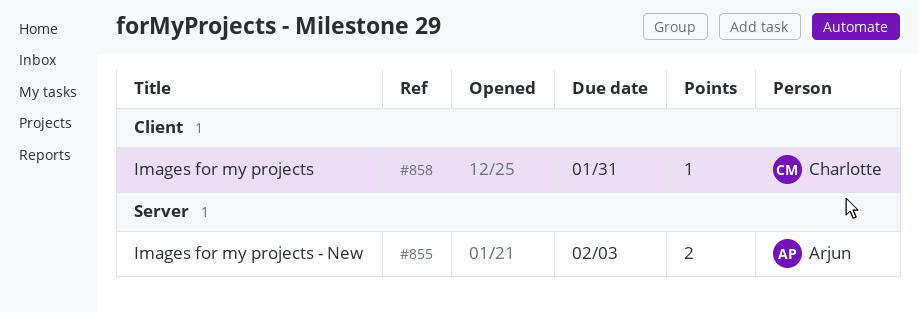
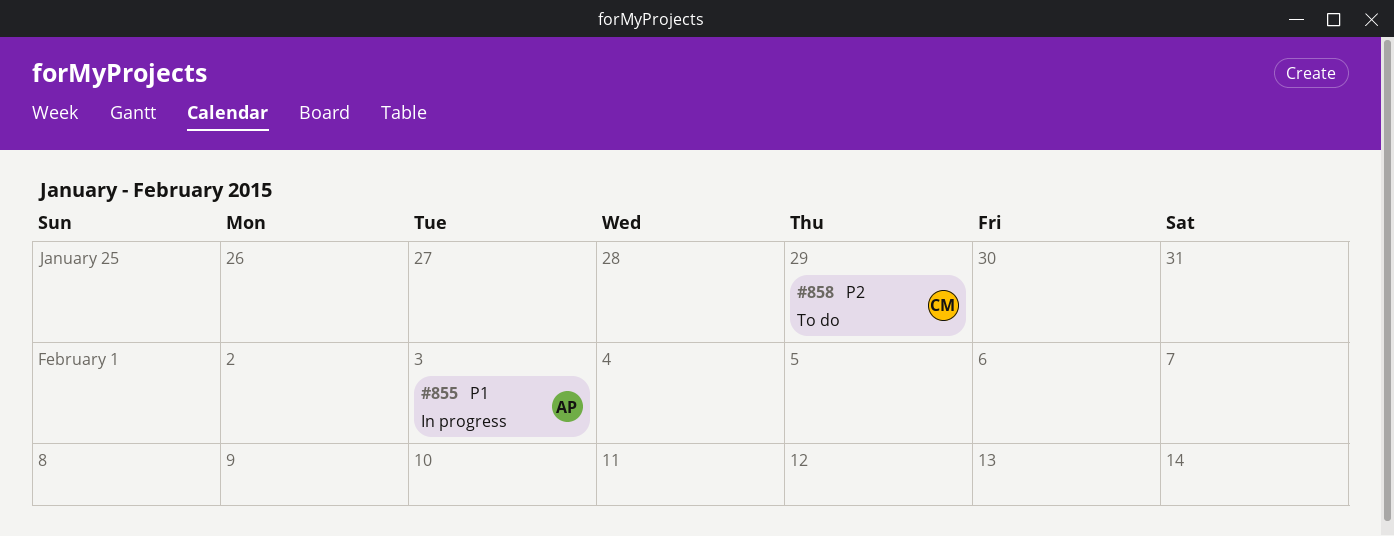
#858, due: Jan 31 -> Jan 29

